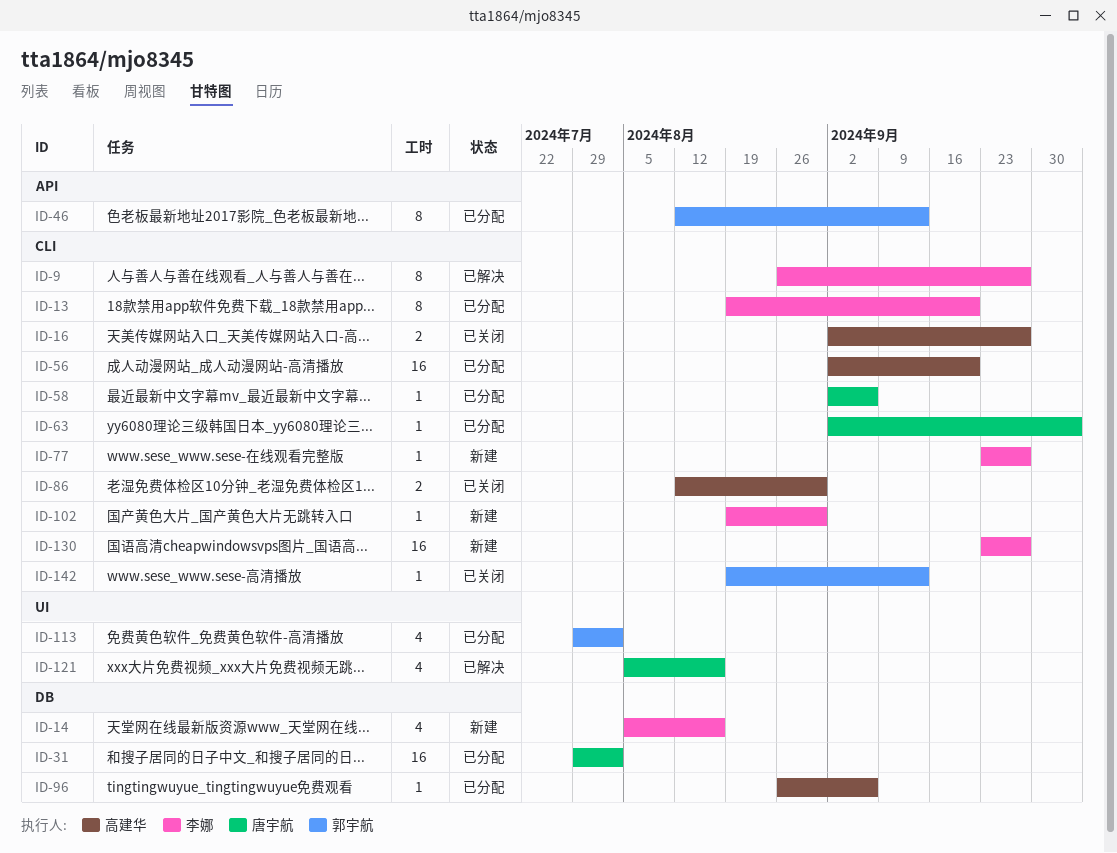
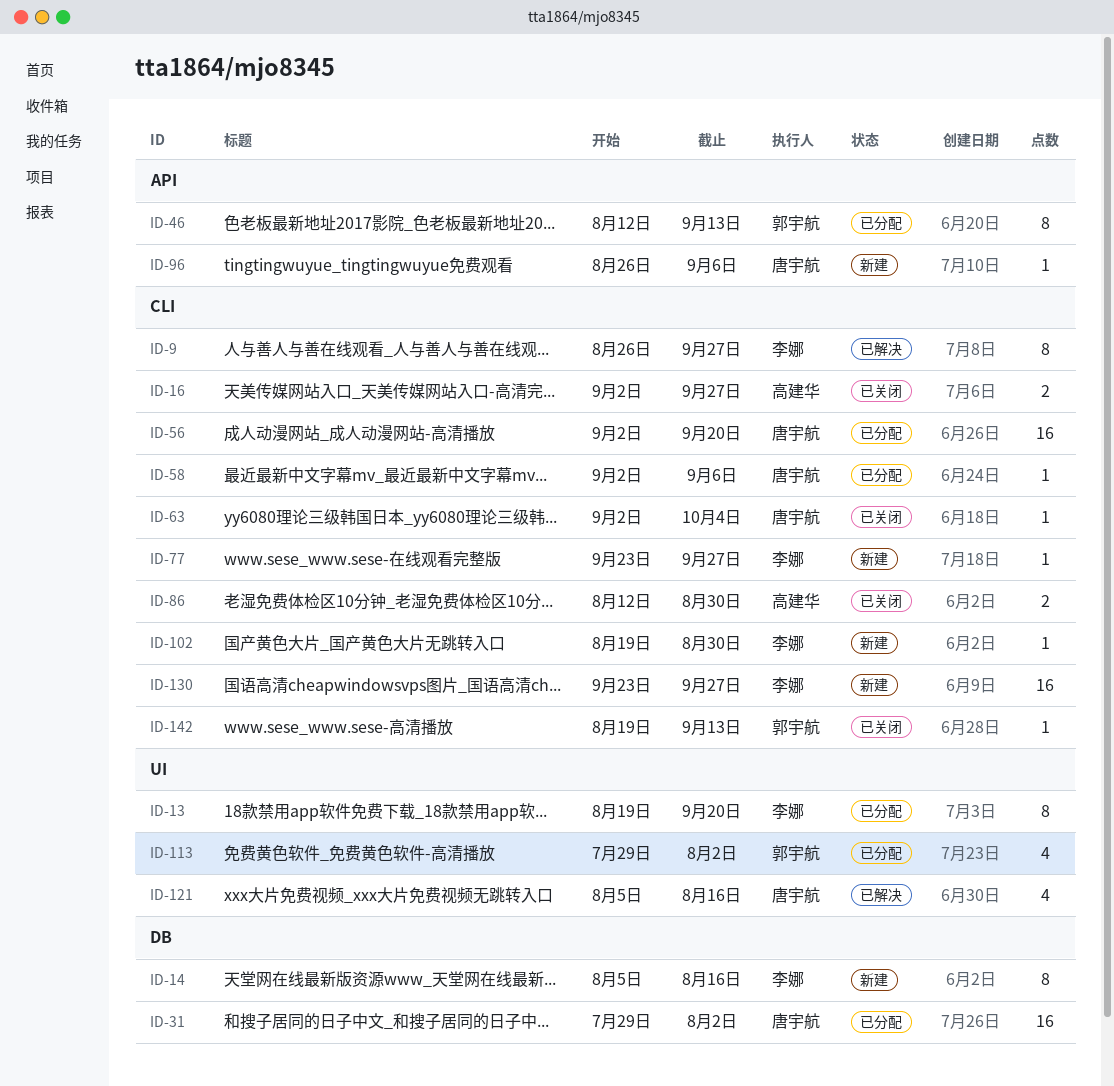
ID-13, label: CLI -> UI
ID-14, estimate: 4 -> 8
ID-56, owner: 高建华 -> 唐宇航
ID-63, status: 已分配 -> 已关闭
ID-96, status: 已分配 -> 新建
ID-96, owner: 高建华 -> 唐宇航
ID-96, label: DB -> API

